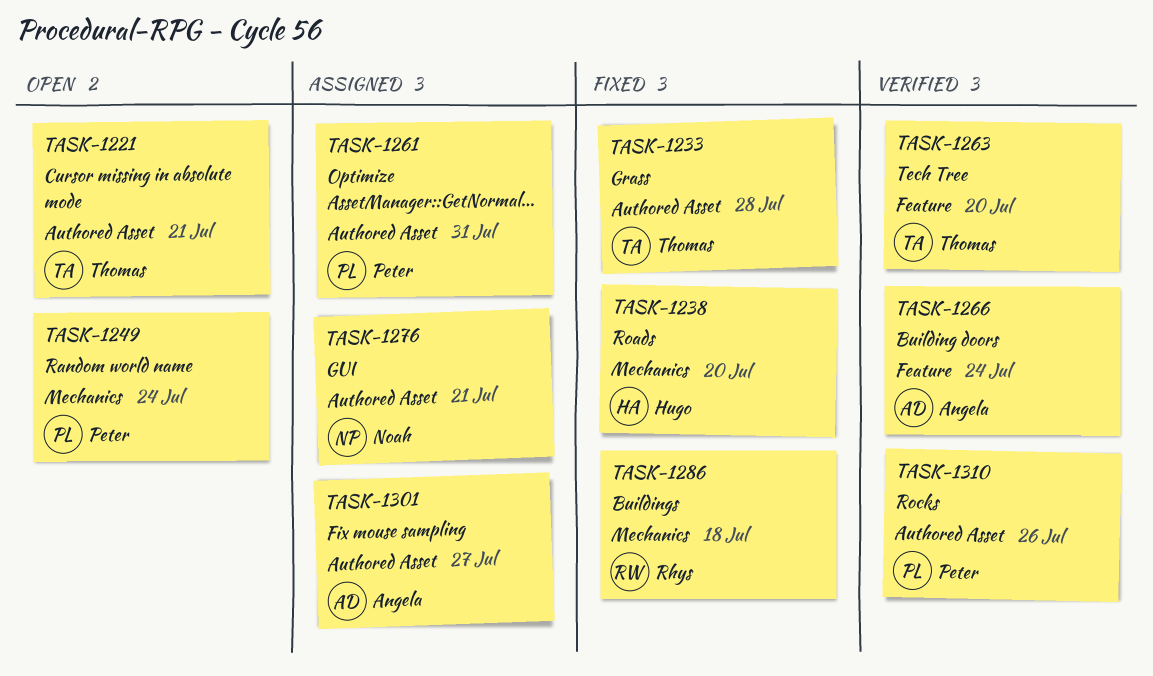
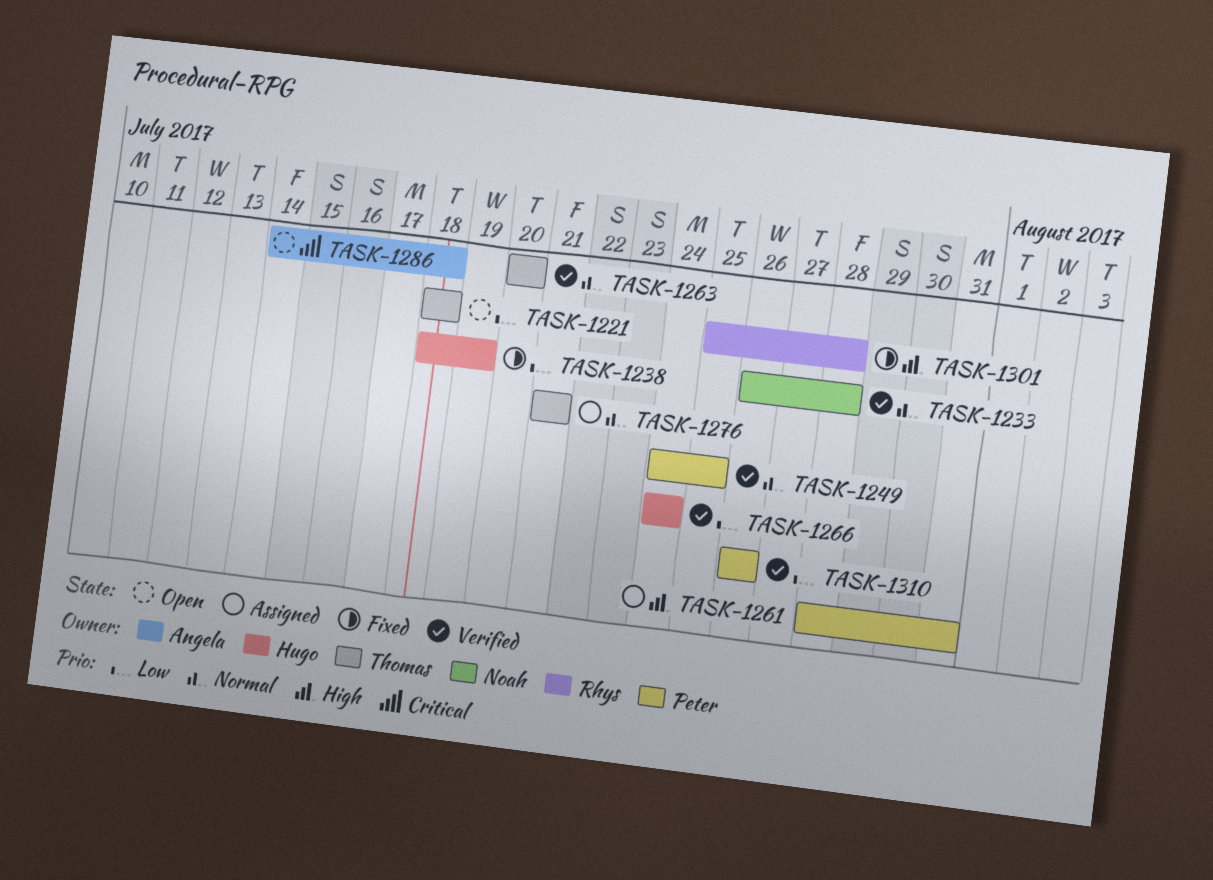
TASK-1221, due: Jul 21 -> Jul 18
TASK-1233, status: Fixed -> Verified
TASK-1233, owner: Thomas -> Noah
TASK-1238, due: Jul 20 -> Jul 19
TASK-1249, status: Open -> Verified
TASK-1249, due: Jul 24 -> Jul 25
TASK-1266, owner: Angela -> Hugo
TASK-1276, owner: Noah -> Thomas
TASK-1286, status: Fixed -> Open
TASK-1286, owner: Rhys -> Angela
TASK-1301, status: Assigned -> Fixed
TASK-1301, owner: Angela -> Rhys
TASK-1301, due: Jul 27 -> Jul 28

